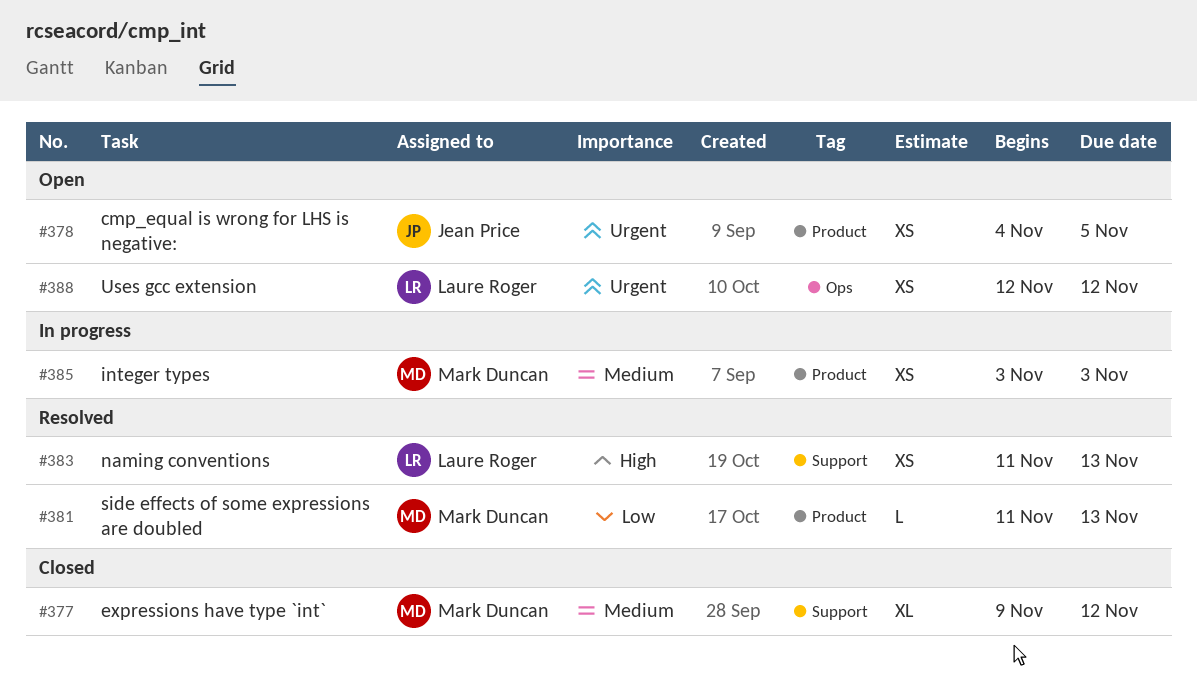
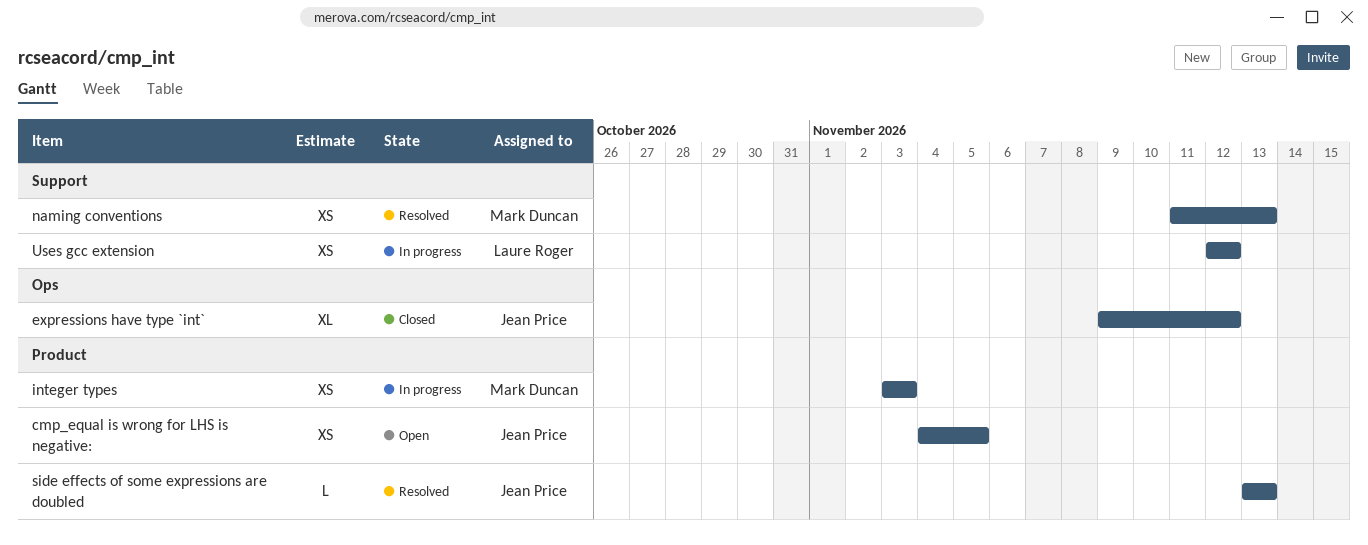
expressions have type `int`, owner: Mark Duncan -> Jean Price
expressions have type `int`, label: Support -> Ops
naming conventions, owner: Laure Roger -> Mark Duncan
side effects of some expressions are doubled, owner: Mark Duncan -> Jean Price
side effects of some expressions are doubled, start: Nov 11 -> Nov 13
Uses gcc extension, status: Open -> In progress
Uses gcc extension, label: Ops -> Support

